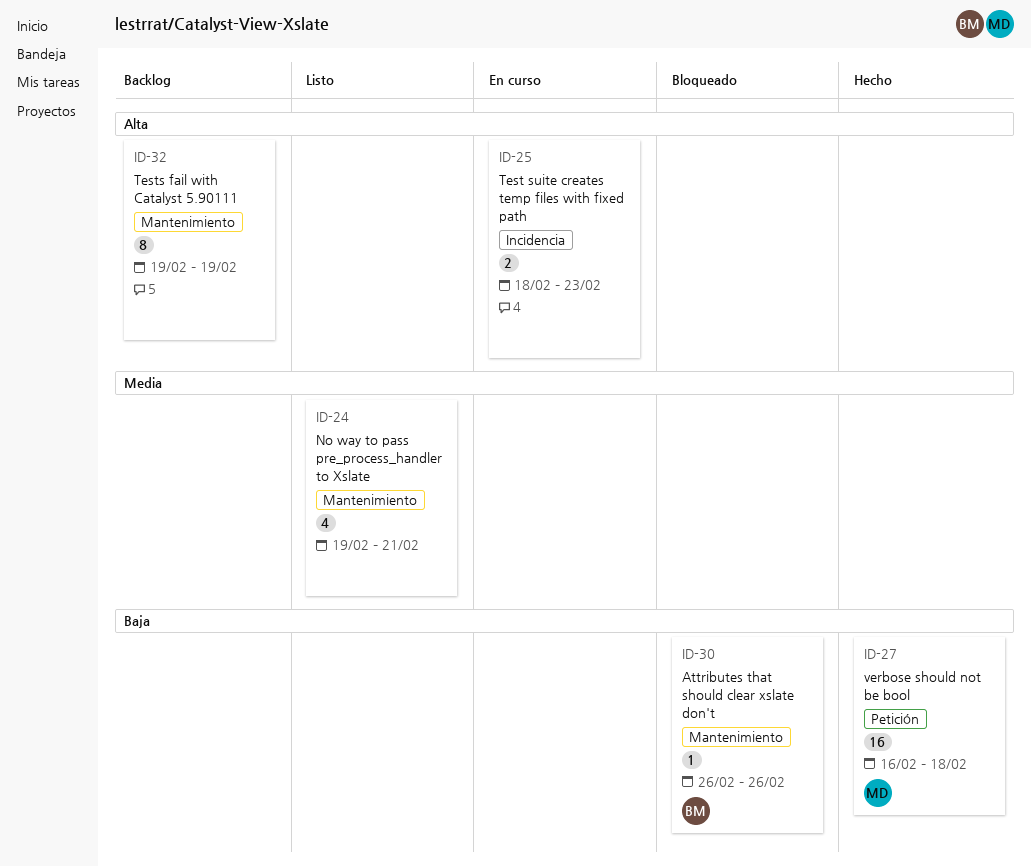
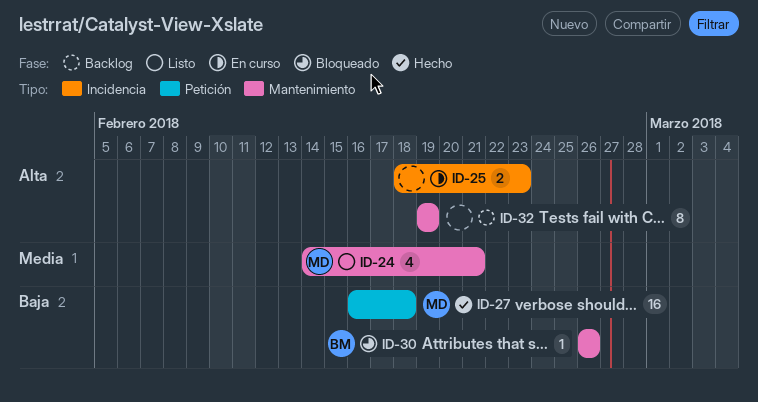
ID-24, owner: none -> MD
ID-24, start: Feb 19 -> Feb 14

